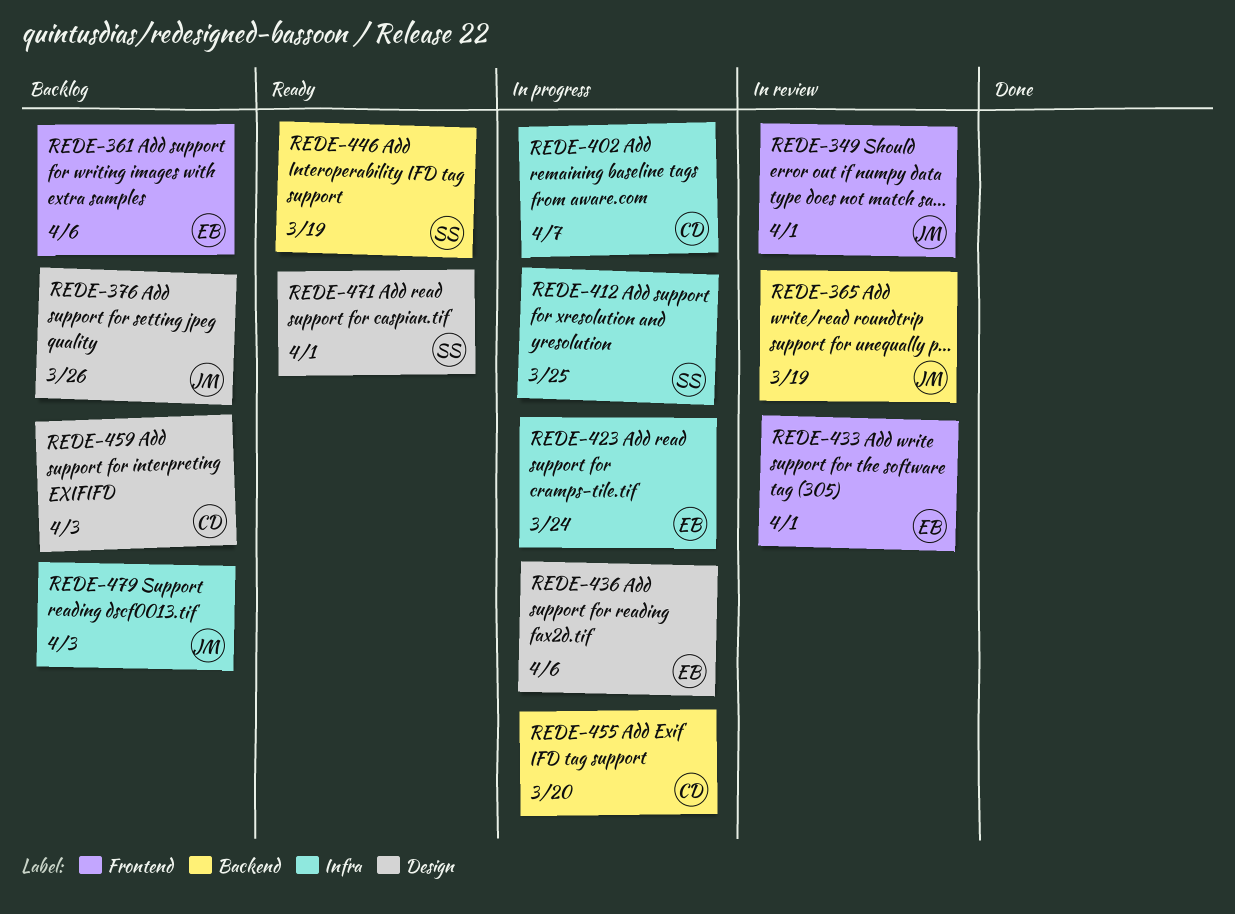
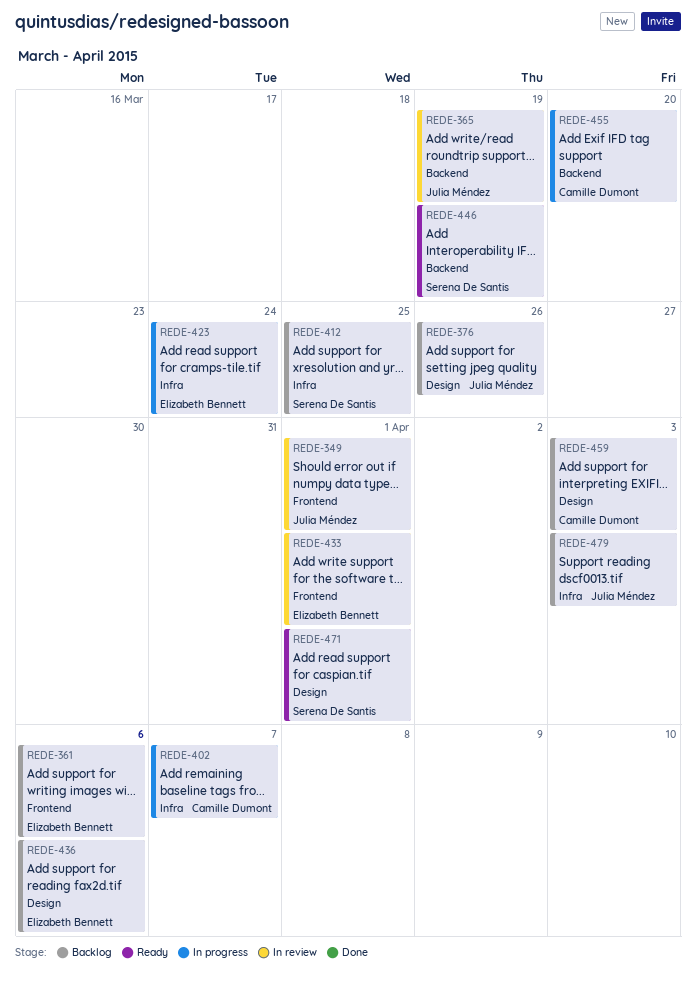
REDE-412, status: In progress -> Backlog
REDE-436, status: In progress -> Backlog

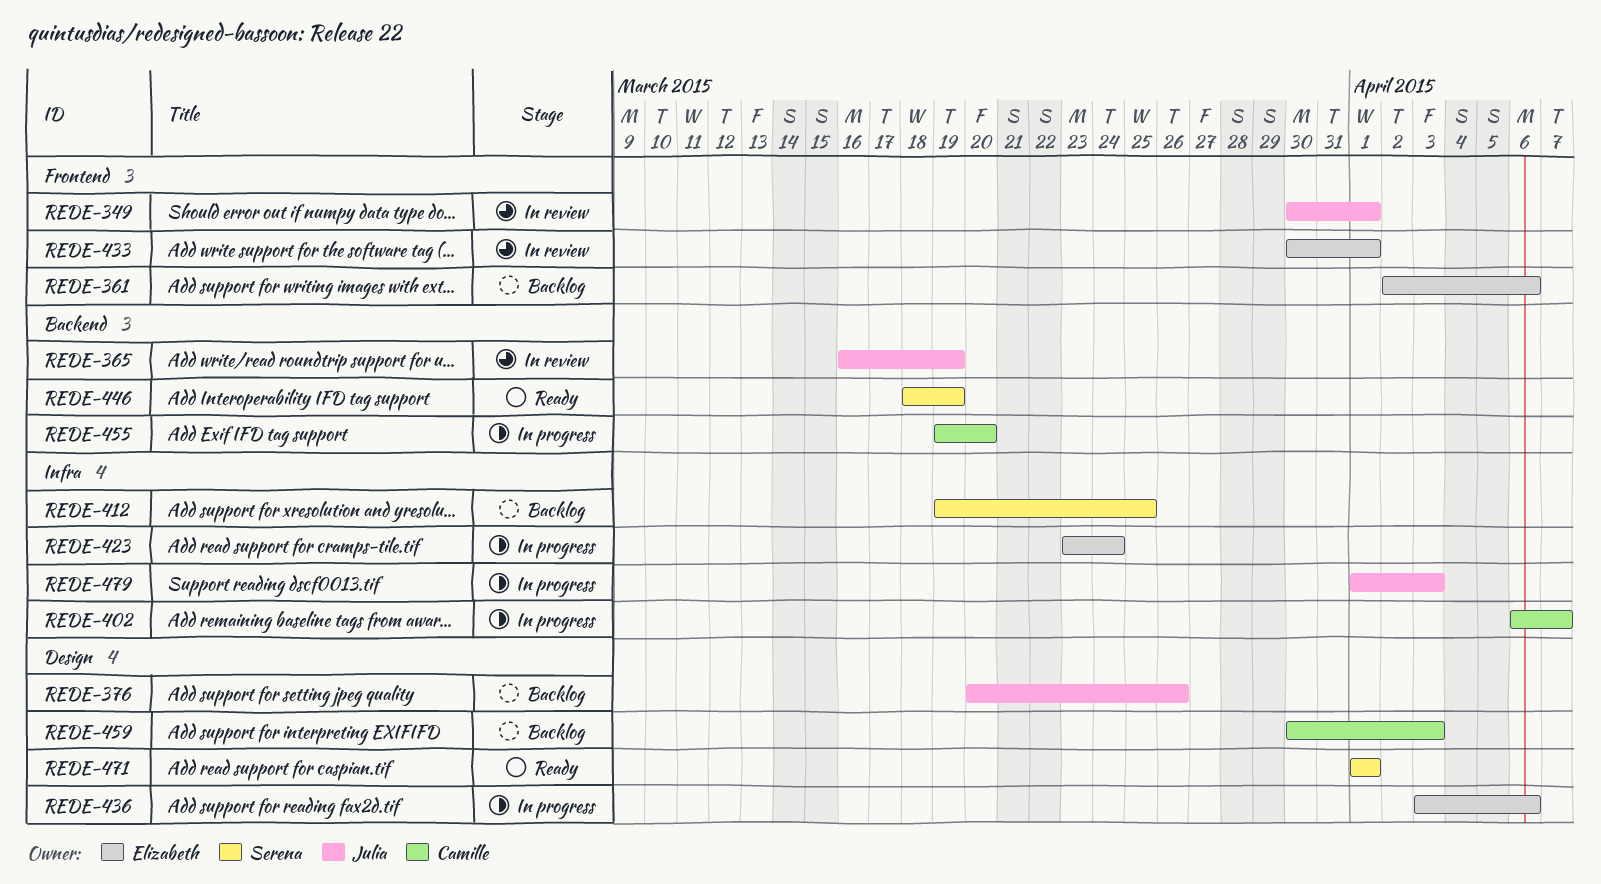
REDE-436, status: Backlog -> In progress
REDE-479, status: Backlog -> In progress

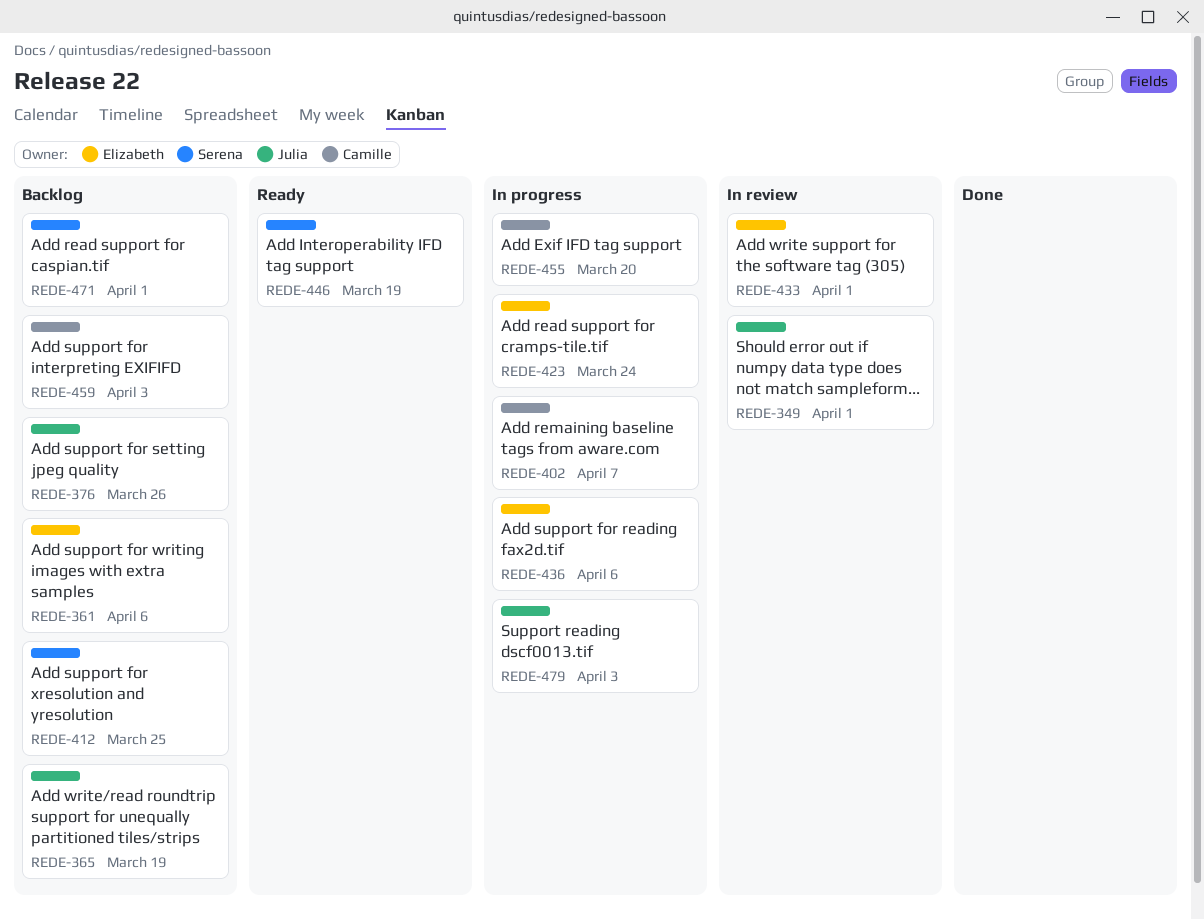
REDE-365, status: In review -> Backlog
REDE-471, status: Ready -> Backlog

